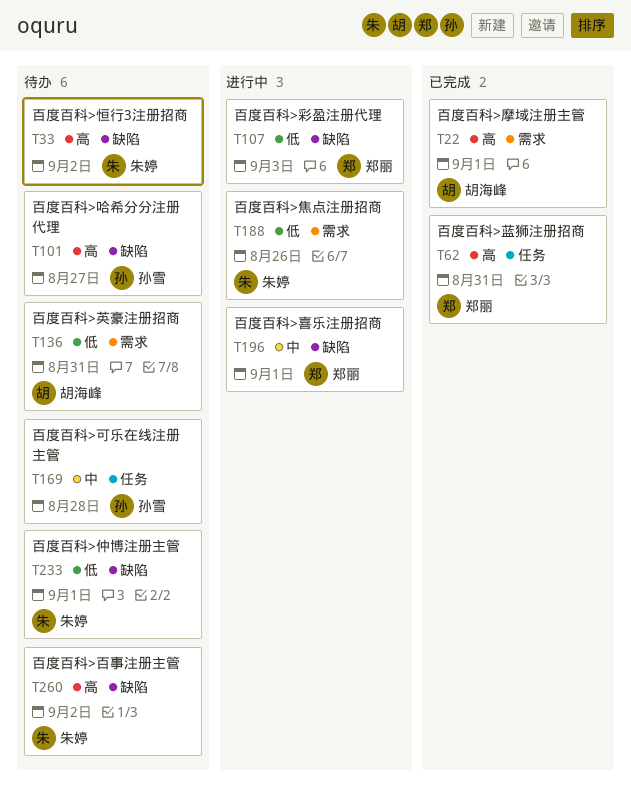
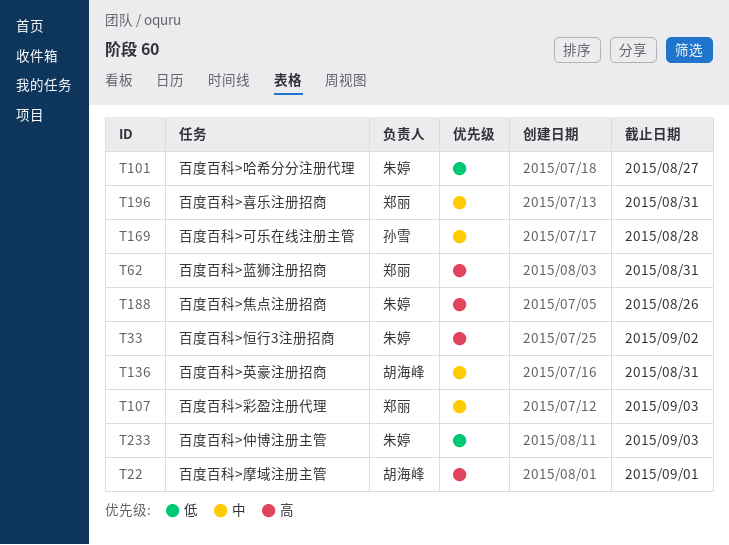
T101, owner: 孙雪 -> 朱婷
T101, priority: 高 -> 低
T107, priority: 低 -> 中
T136, priority: 低 -> 中
T188, priority: 低 -> 高
T196, due: Sep 1 -> Aug 31
T233, due: Sep 1 -> Sep 3
T260: present -> none

